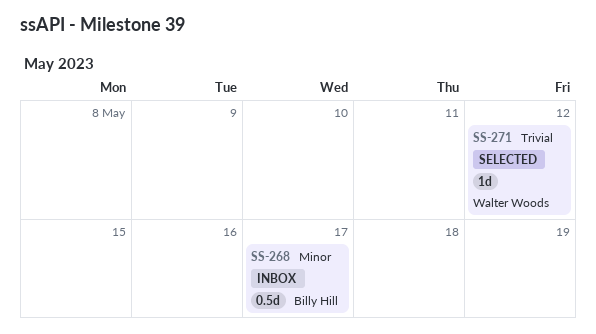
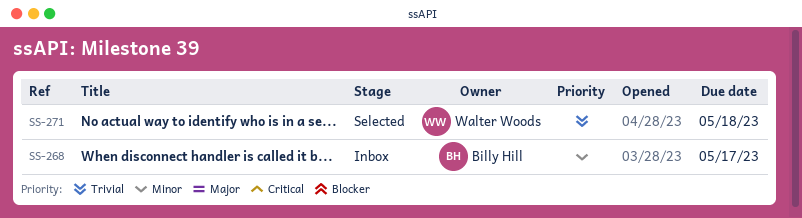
SS-271, due: May 12 -> May 18

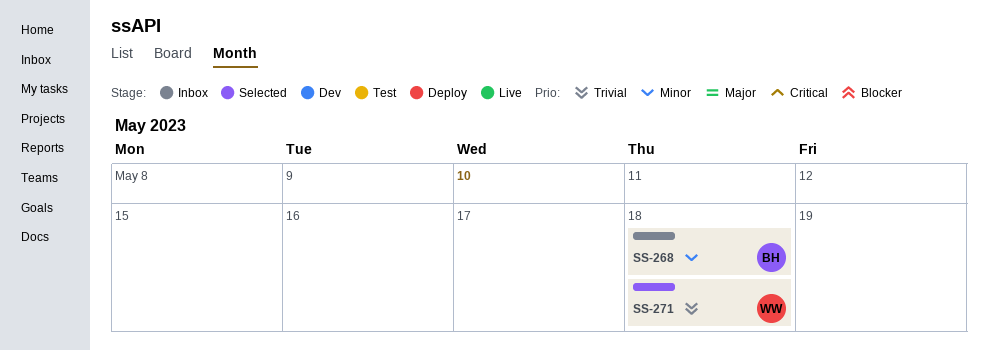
SS-268, due: May 17 -> May 18

